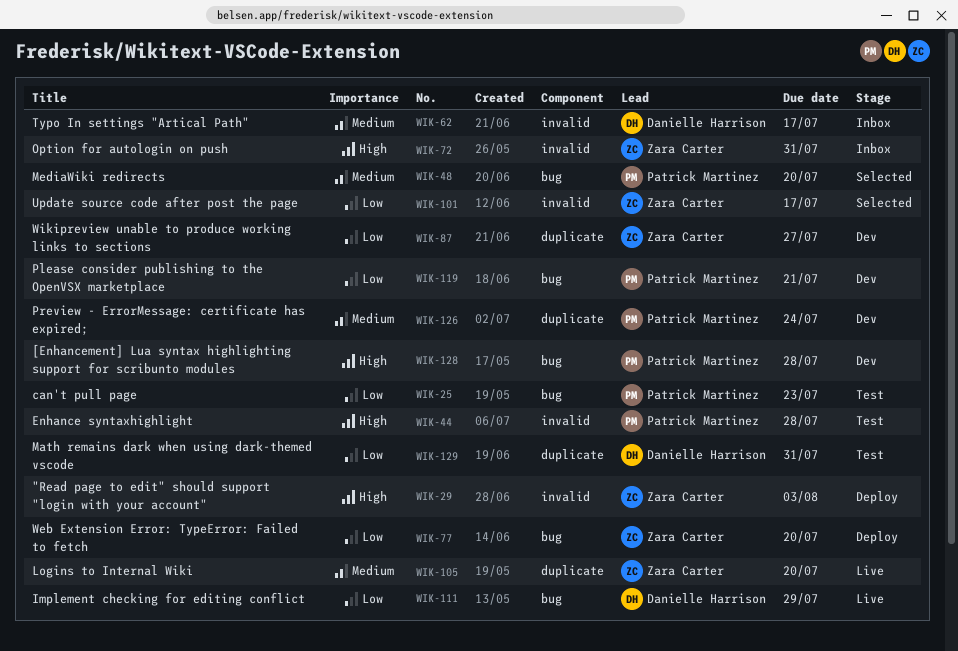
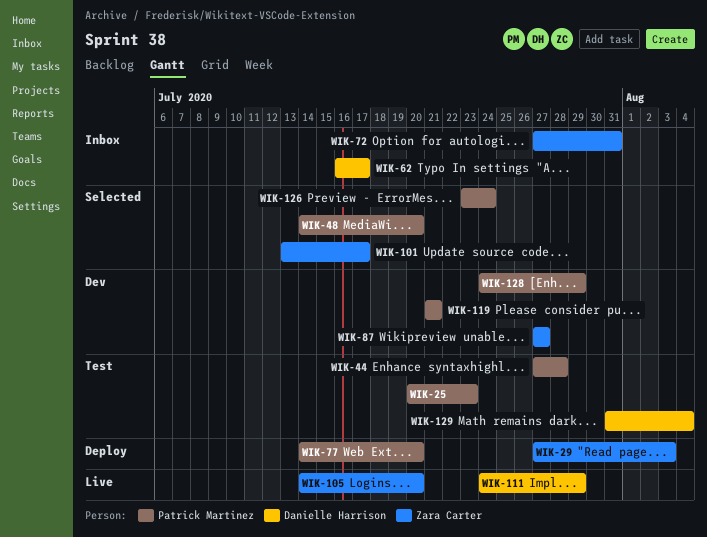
WIK-77, owner: Zara Carter -> Patrick Martinez
WIK-126, status: Dev -> Selected
WIK-128, due: Jul 28 -> Jul 29
WIK-129, due: Jul 31 -> Aug 4

